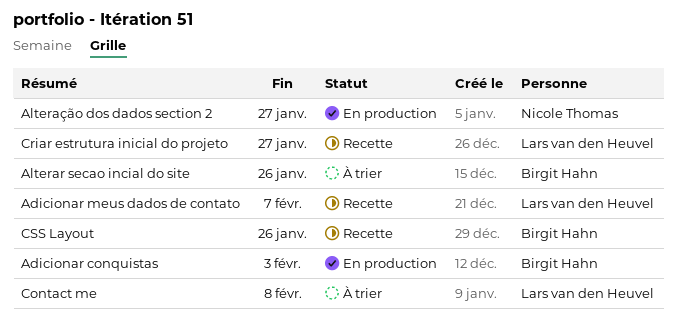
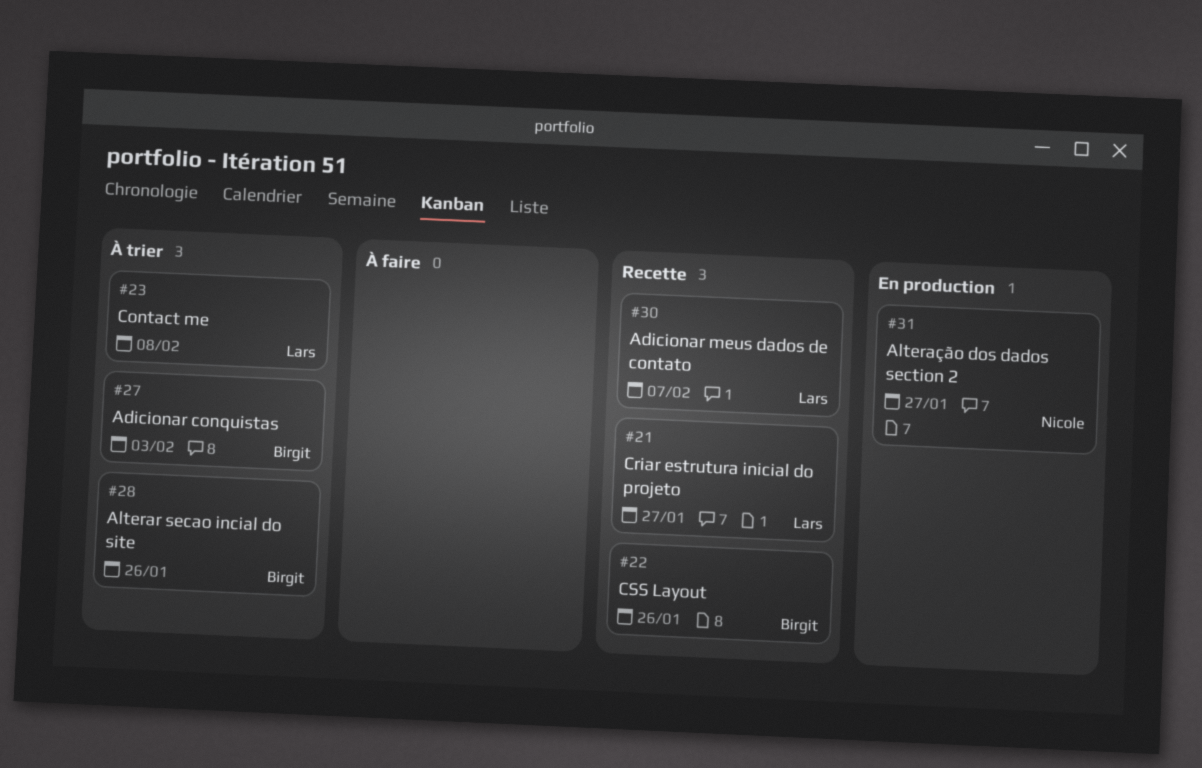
Adicionar conquistas, status: En production -> À trier

